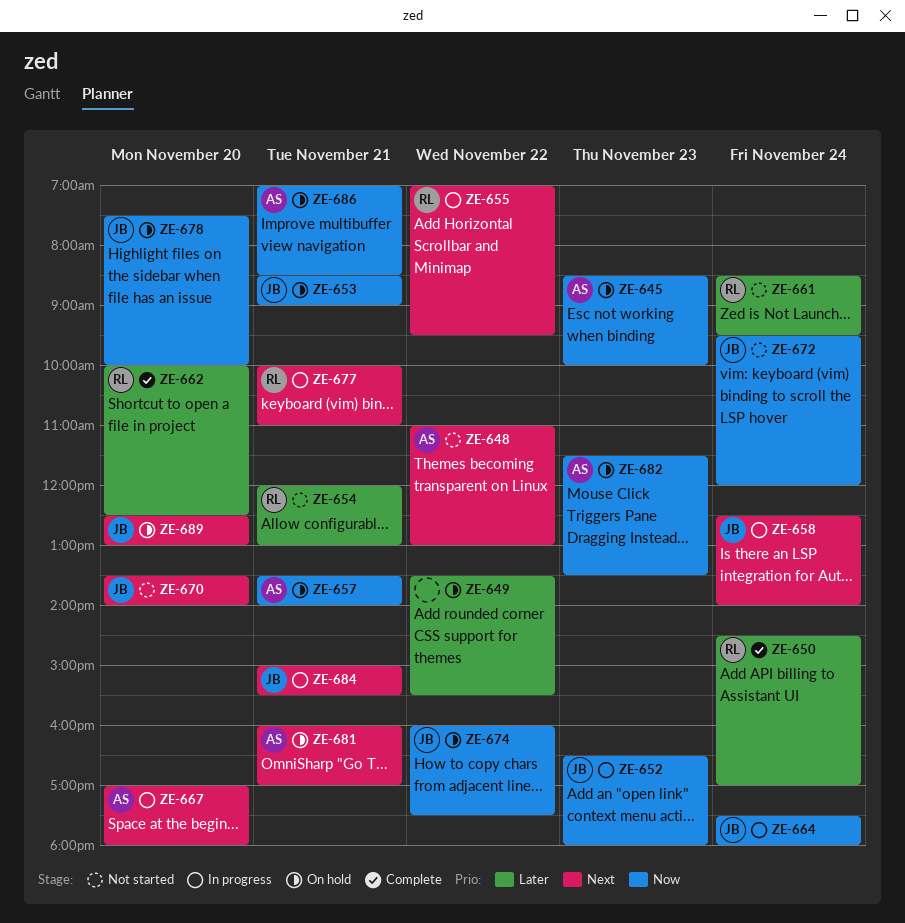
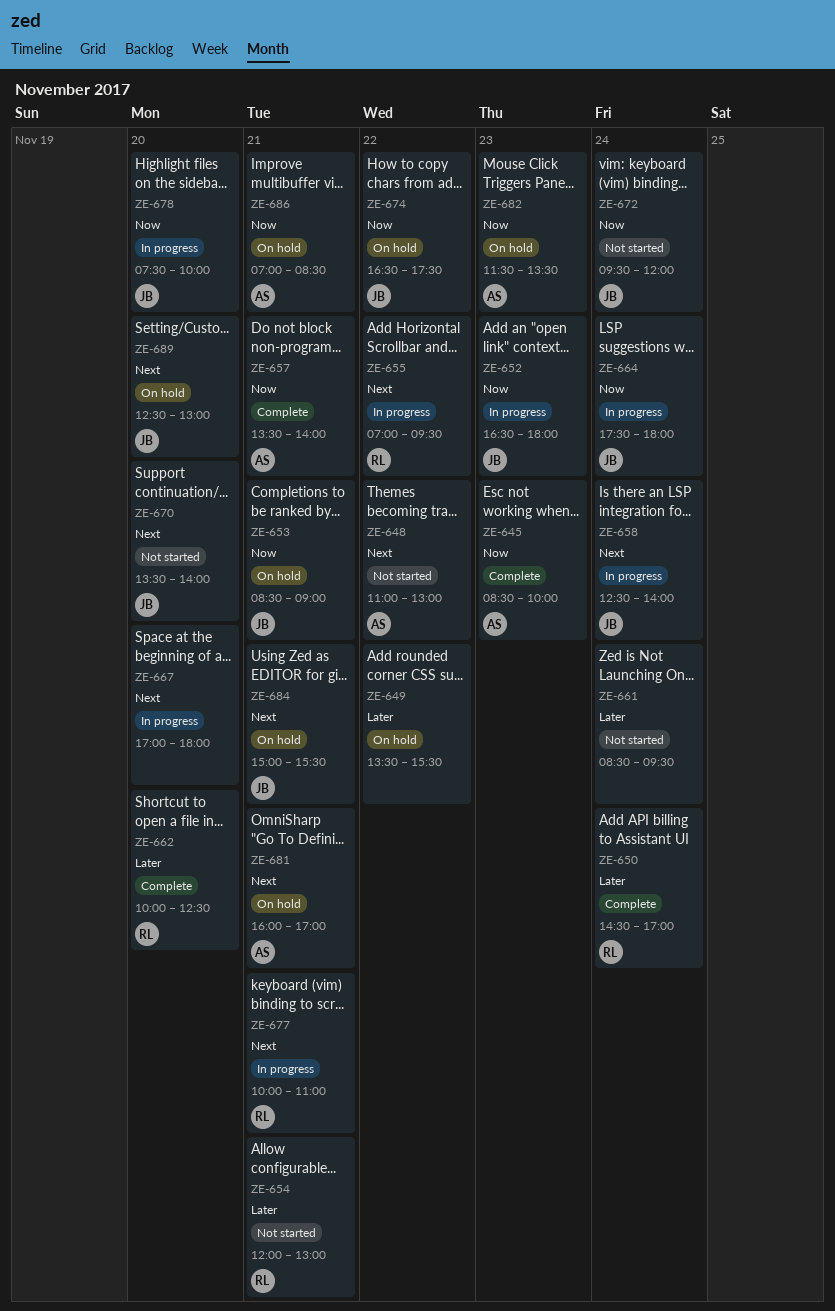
ZE-645, status: On hold -> Complete
ZE-657, status: On hold -> Complete
ZE-661, owner: RL -> none
ZE-667, owner: AS -> none
ZE-674, begins: 16:00 -> 16:30
ZE-678, status: On hold -> In progress
ZE-684, status: In progress -> On hold

